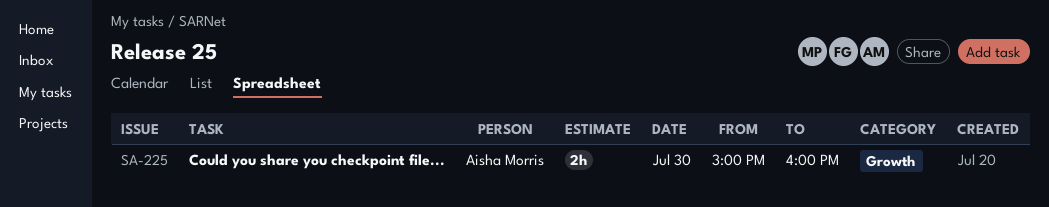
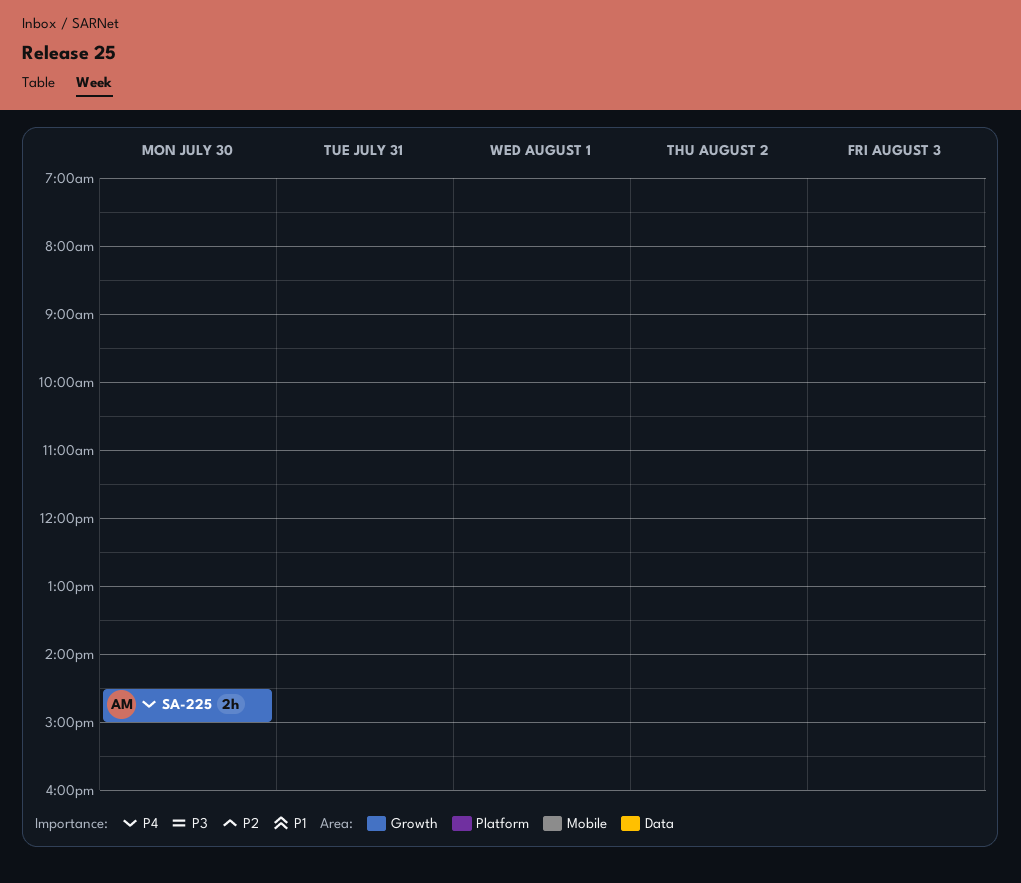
SA-225, begins: 15:00 -> 14:30
SA-225, ends: 16:00 -> 15:00

